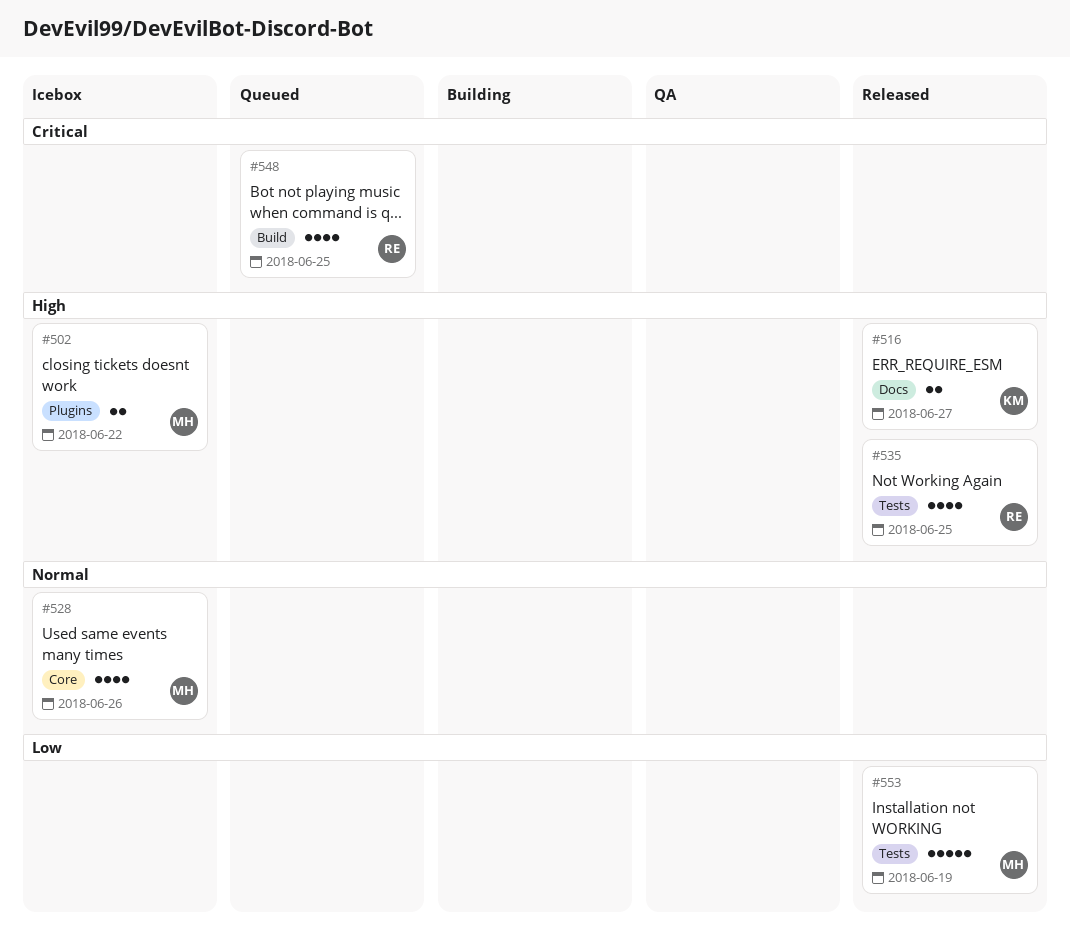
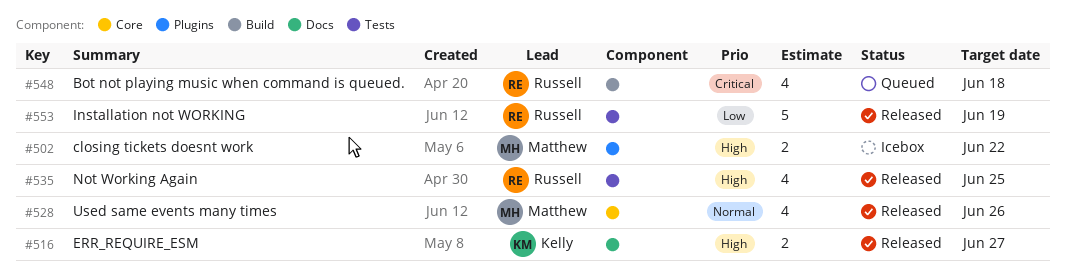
#528, status: Icebox -> Released
#548, due: Jun 25 -> Jun 18
#553, owner: Matthew -> Russell

